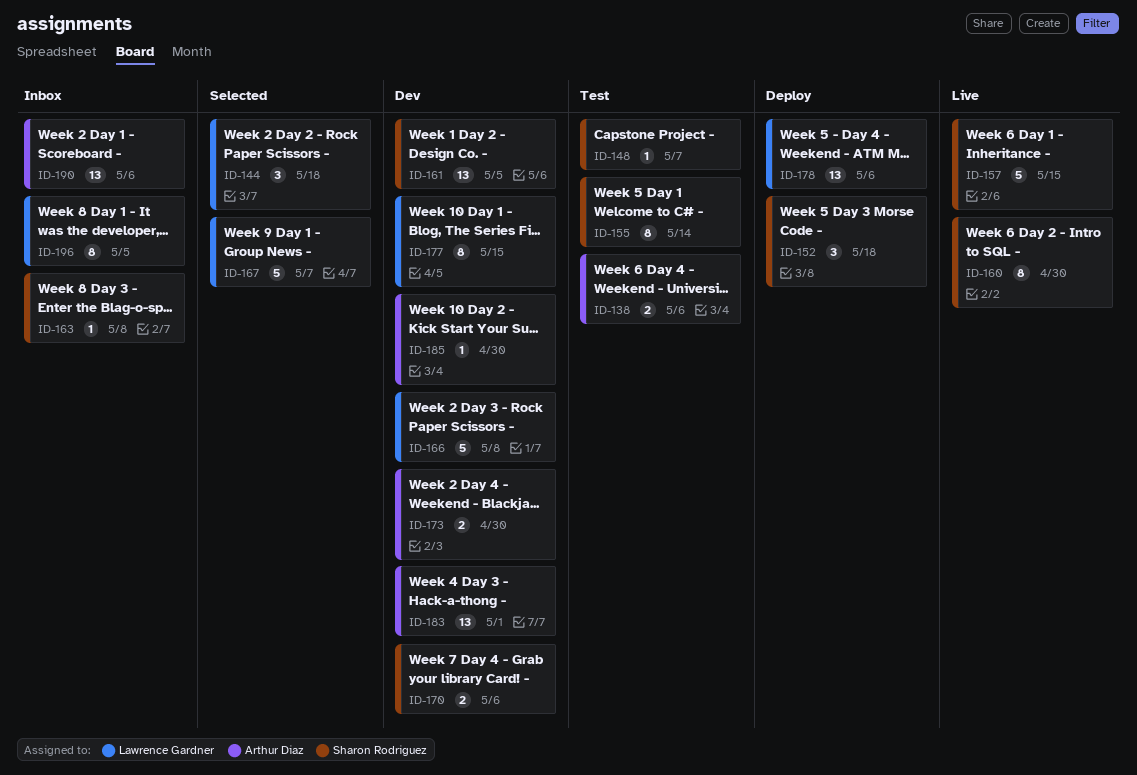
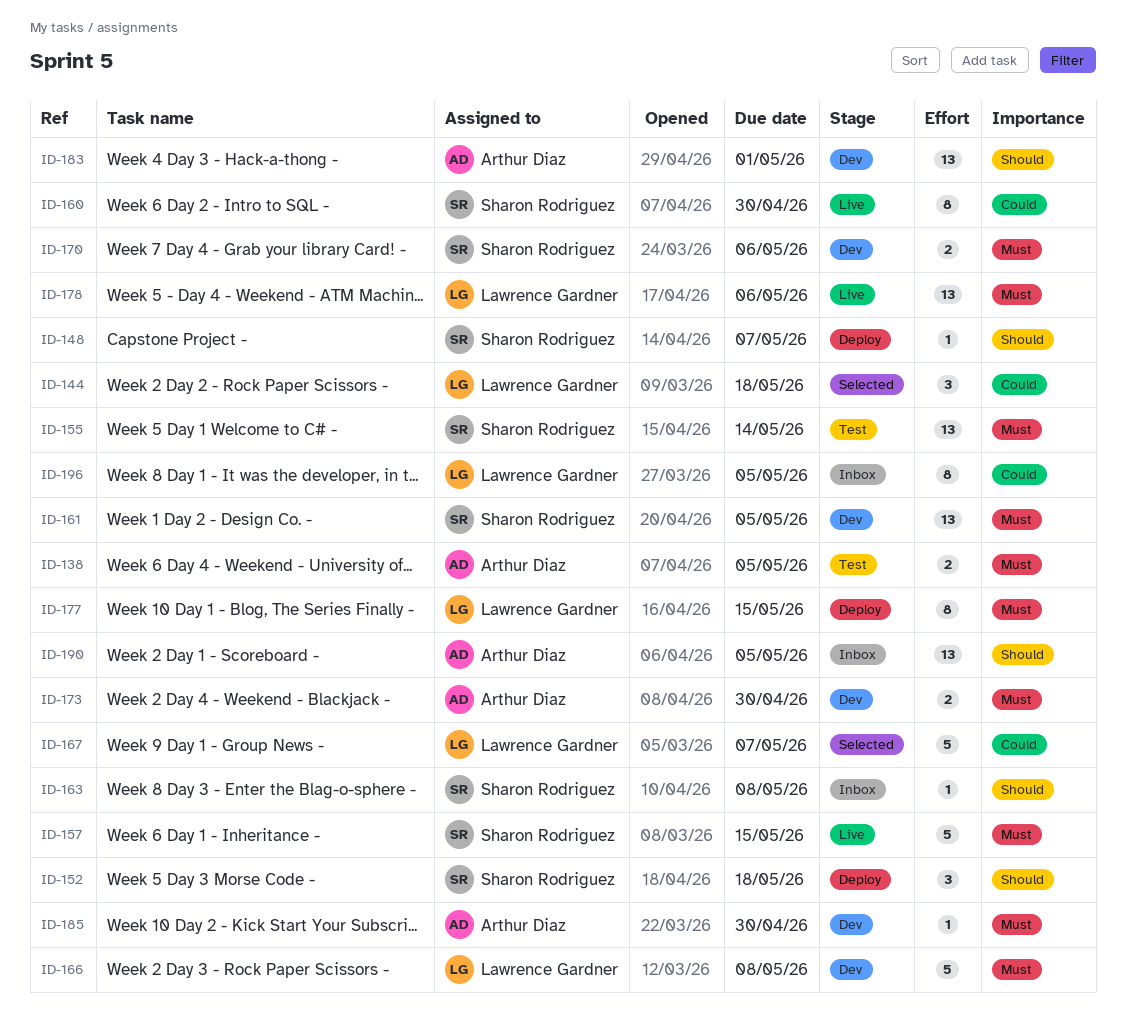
ID-138, due: May 6 -> May 5
ID-148, status: Test -> Deploy
ID-155, estimate: 8 -> 13
ID-177, status: Dev -> Deploy
ID-178, status: Deploy -> Live
ID-190, due: May 6 -> May 5

